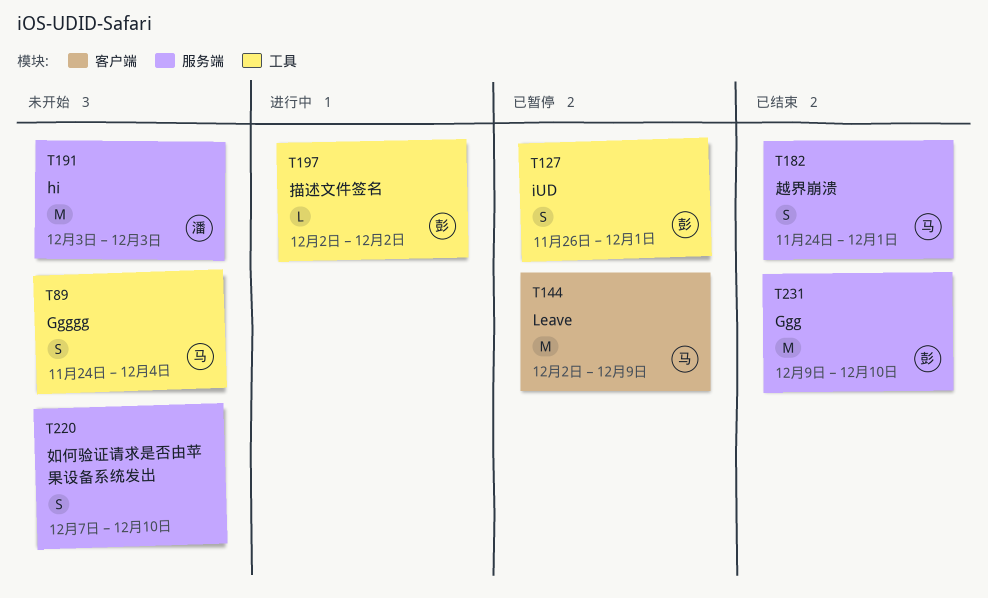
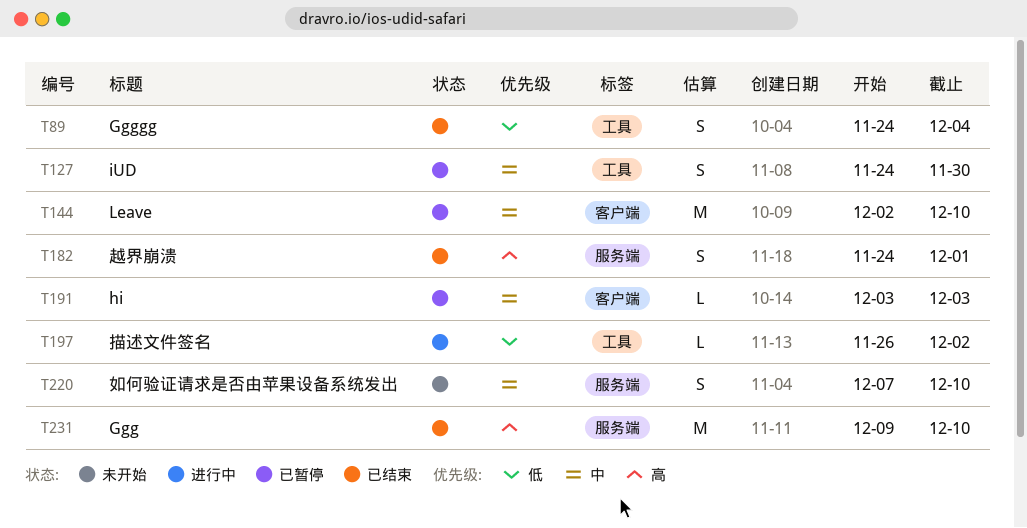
T89, status: 未开始 -> 已结束
T127, start: Nov 26 -> Nov 24
T127, due: Dec 1 -> Nov 30
T144, due: Dec 9 -> Dec 10
T191, status: 未开始 -> 已暂停
T191, label: 服务端 -> 客户端
T191, estimate: M -> L
T197, start: Dec 2 -> Nov 26

